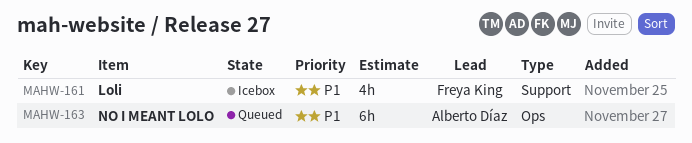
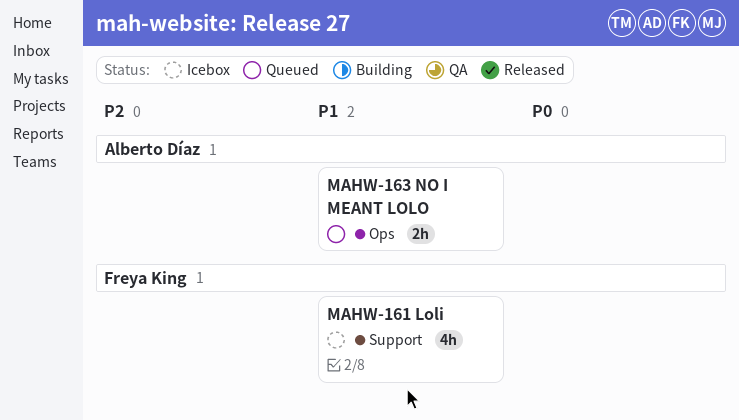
MAHW-163, estimate: 6h -> 2h

